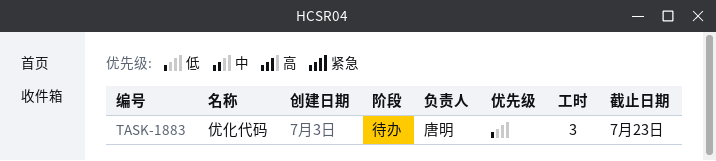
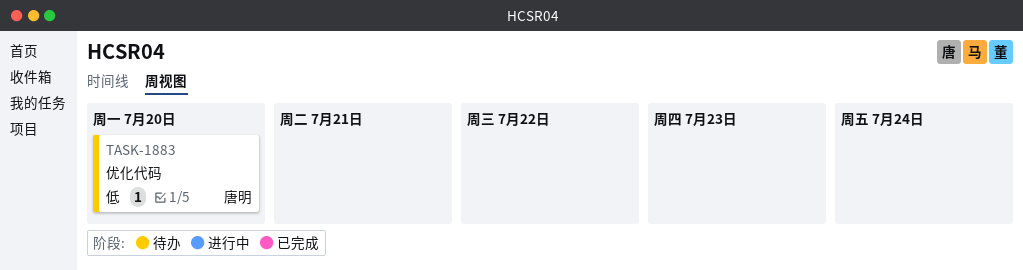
TASK-1883, estimate: 3 -> 1
TASK-1883, due: Jul 23 -> Jul 20

